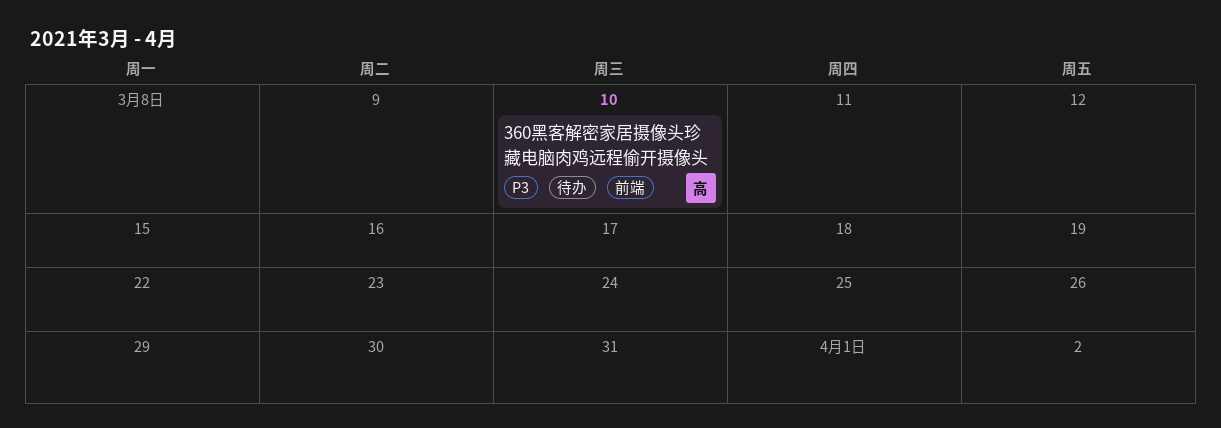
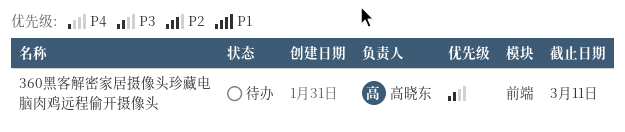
360黑客解密家居摄像头珍藏电脑肉鸡远程偷开摄像头, due: Mar 10 -> Mar 11

